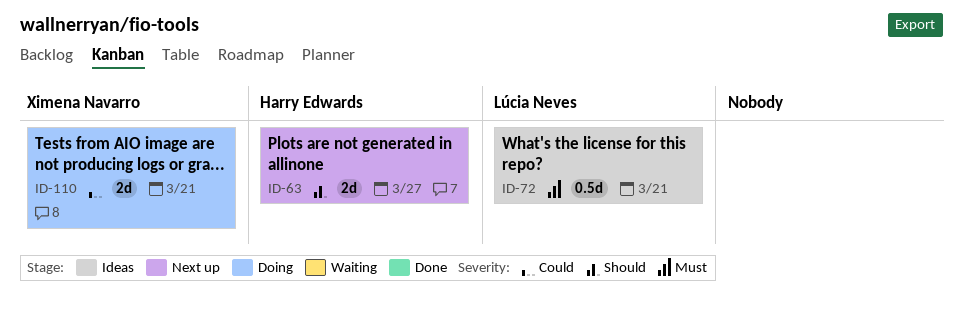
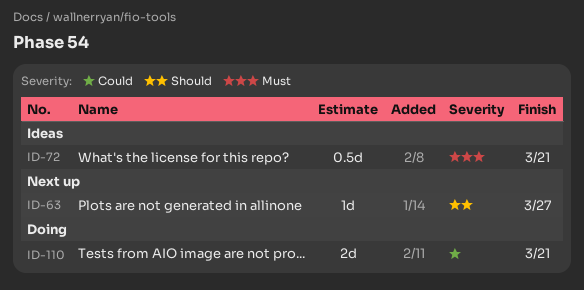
ID-63, estimate: 2d -> 1d

